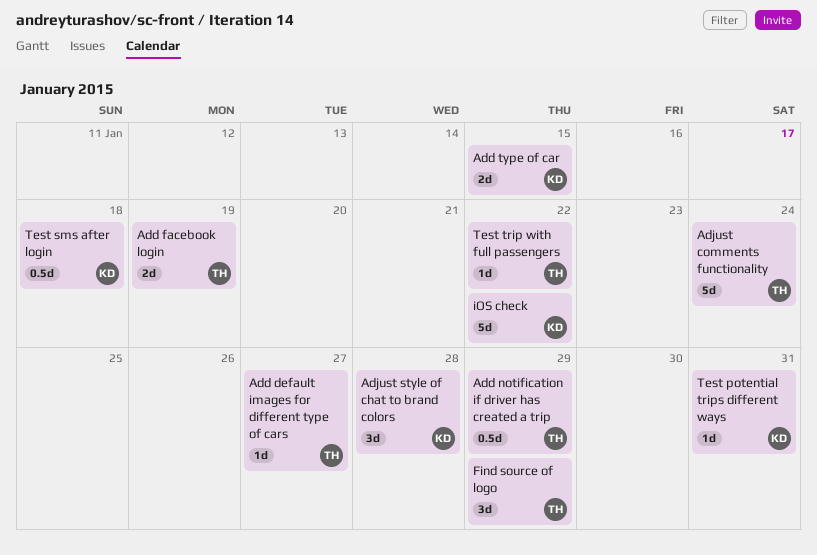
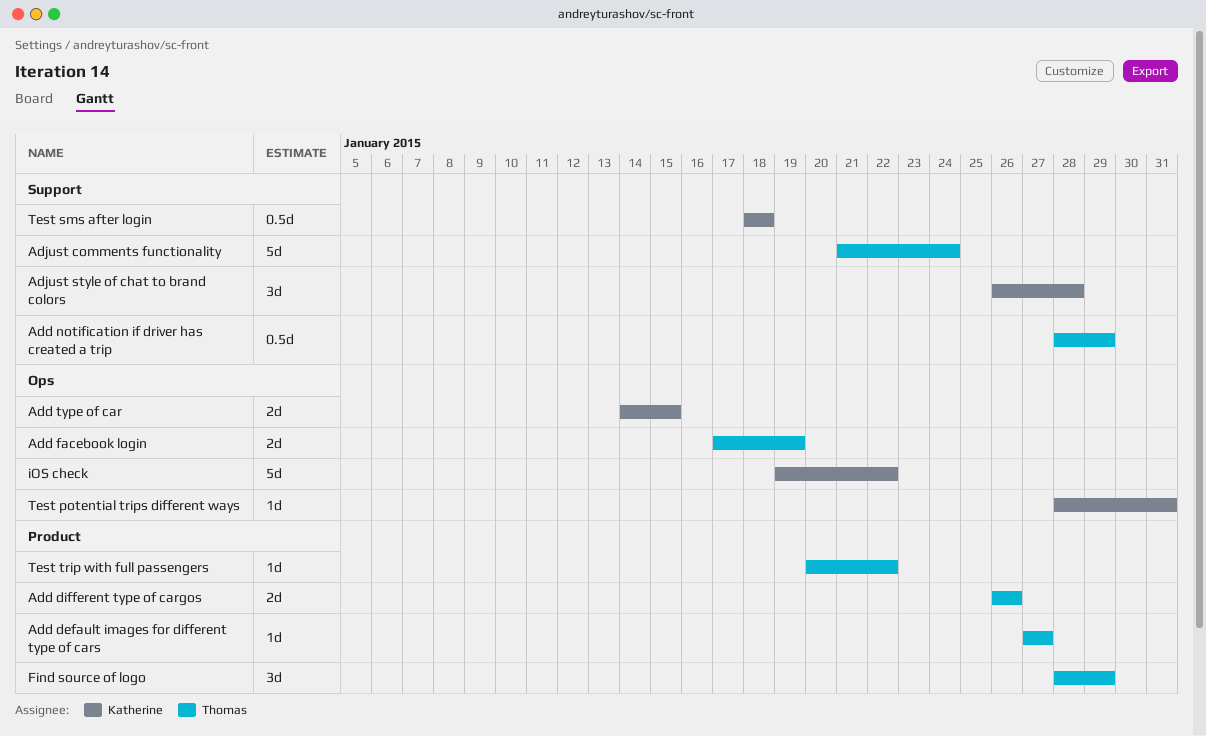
Add different type of cargos: none -> present

